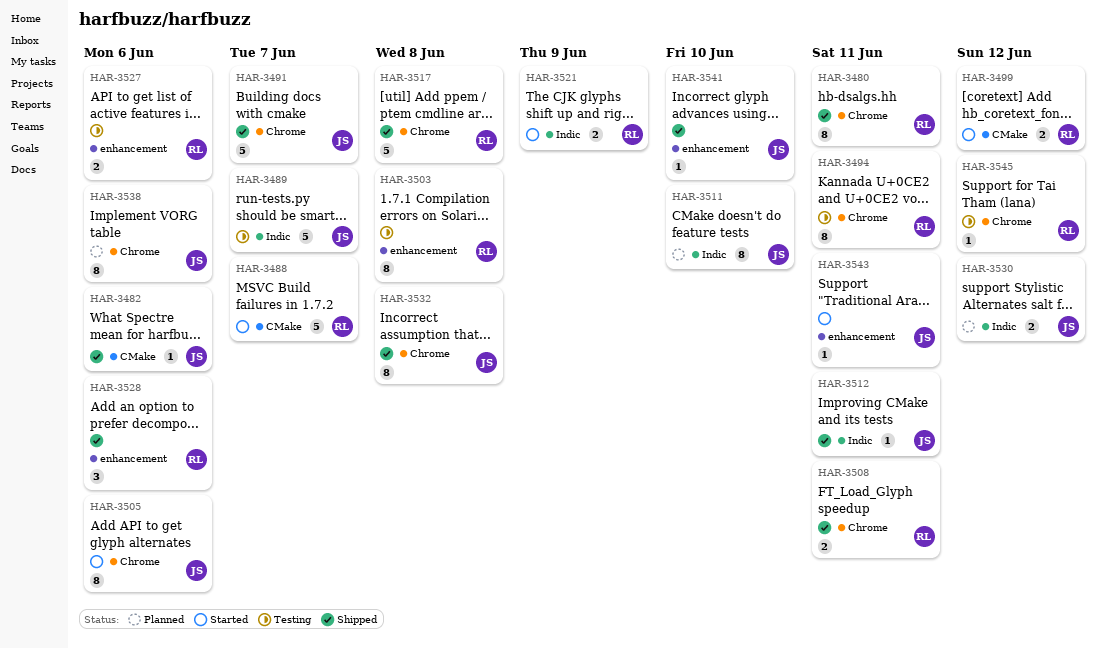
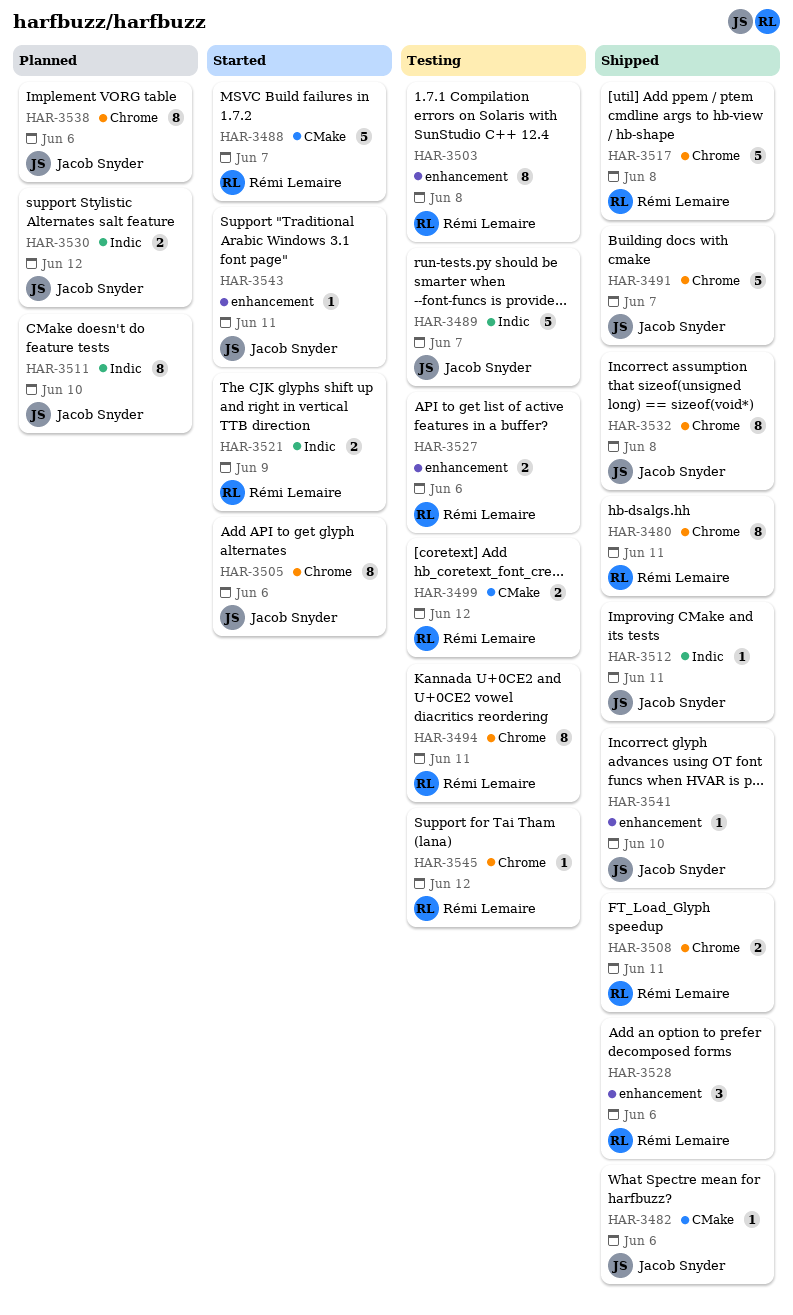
HAR-3499, status: Started -> Testing

